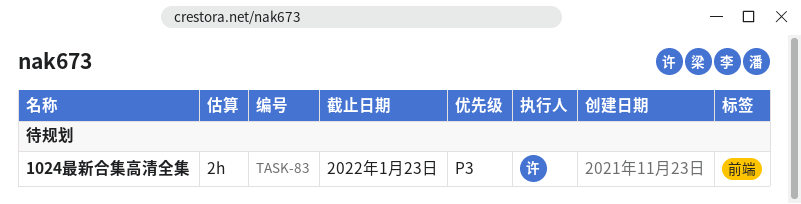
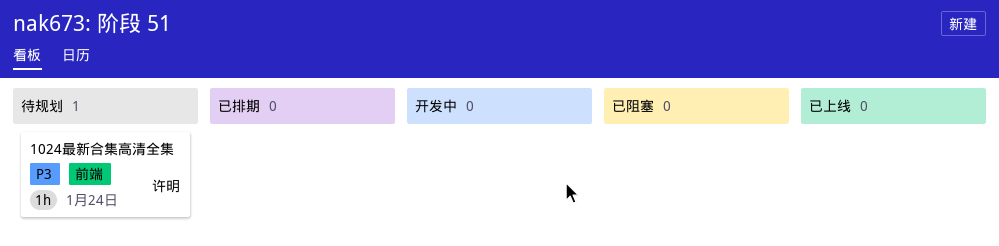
1024最新合集高清全集, estimate: 2h -> 1h
1024最新合集高清全集, due: Jan 23 -> Jan 24

